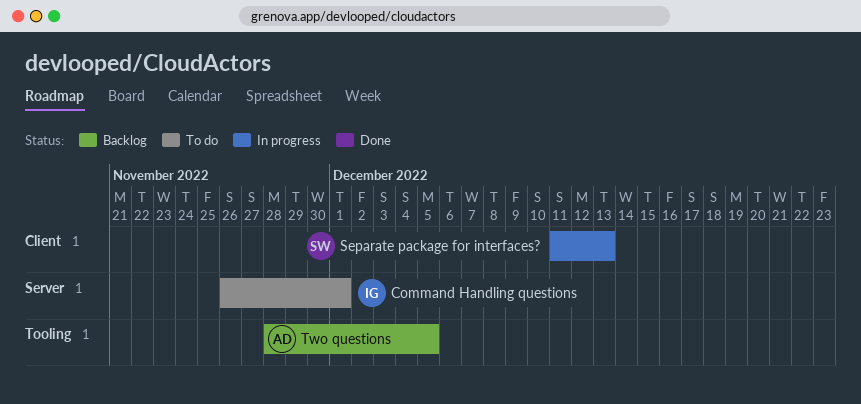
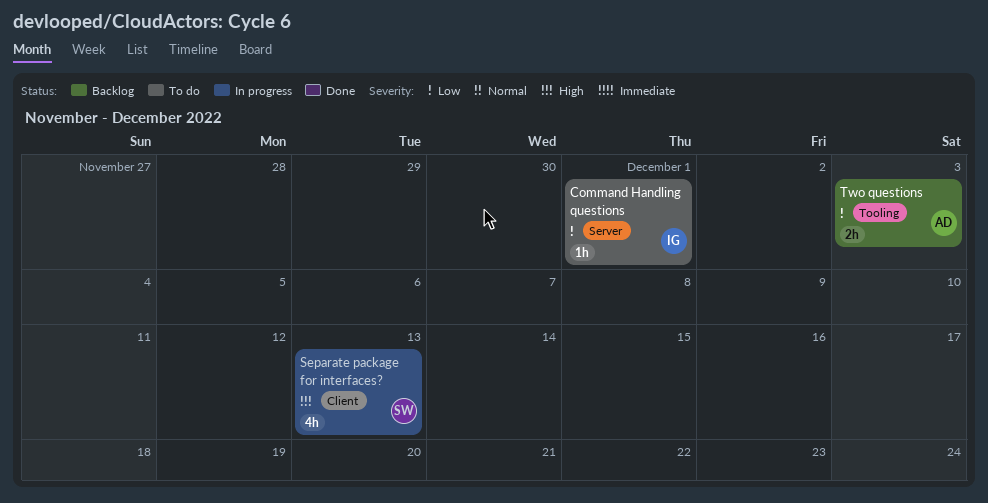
Two questions, due: Dec 5 -> Dec 3

